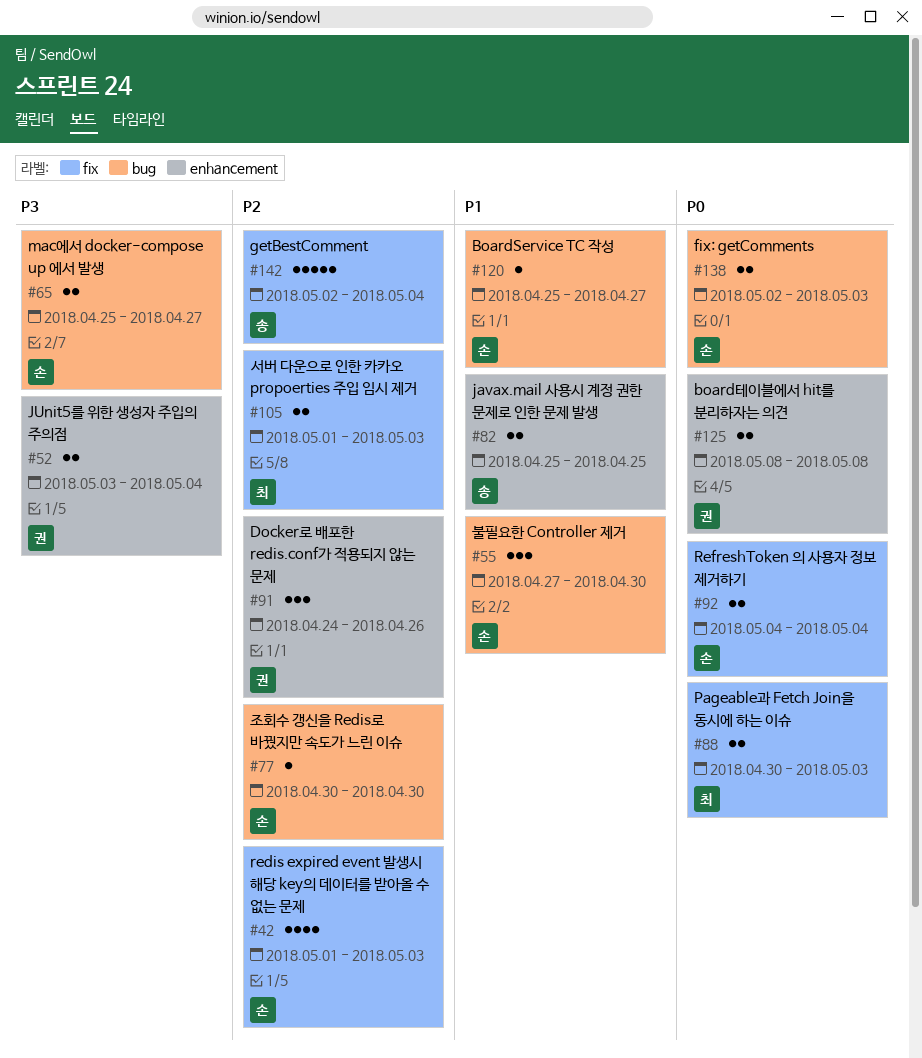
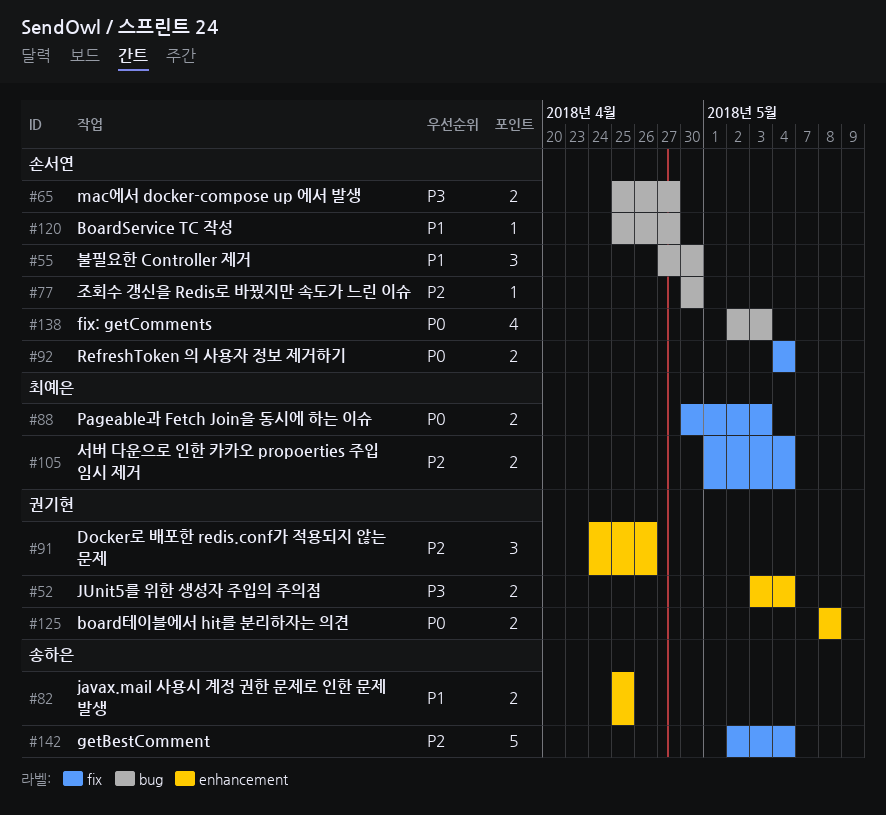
#42: present -> none
#105, due: May 3 -> May 4
#138, estimate: 2 -> 4

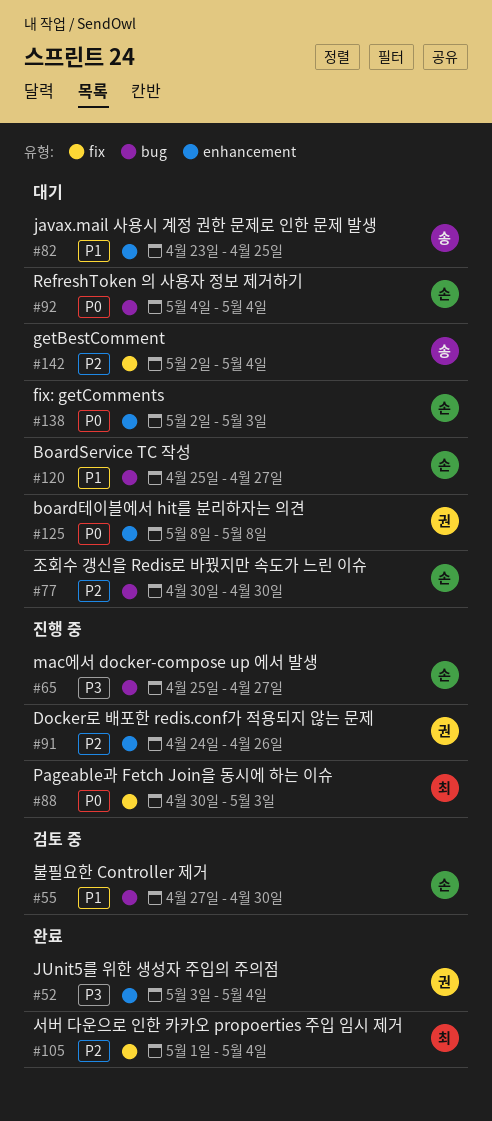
#82, start: Apr 25 -> Apr 23
#92, label: fix -> bug
#138, label: bug -> enhancement

